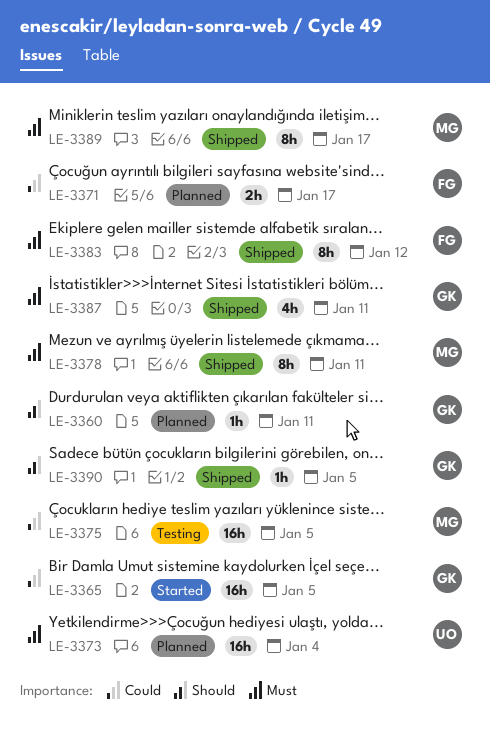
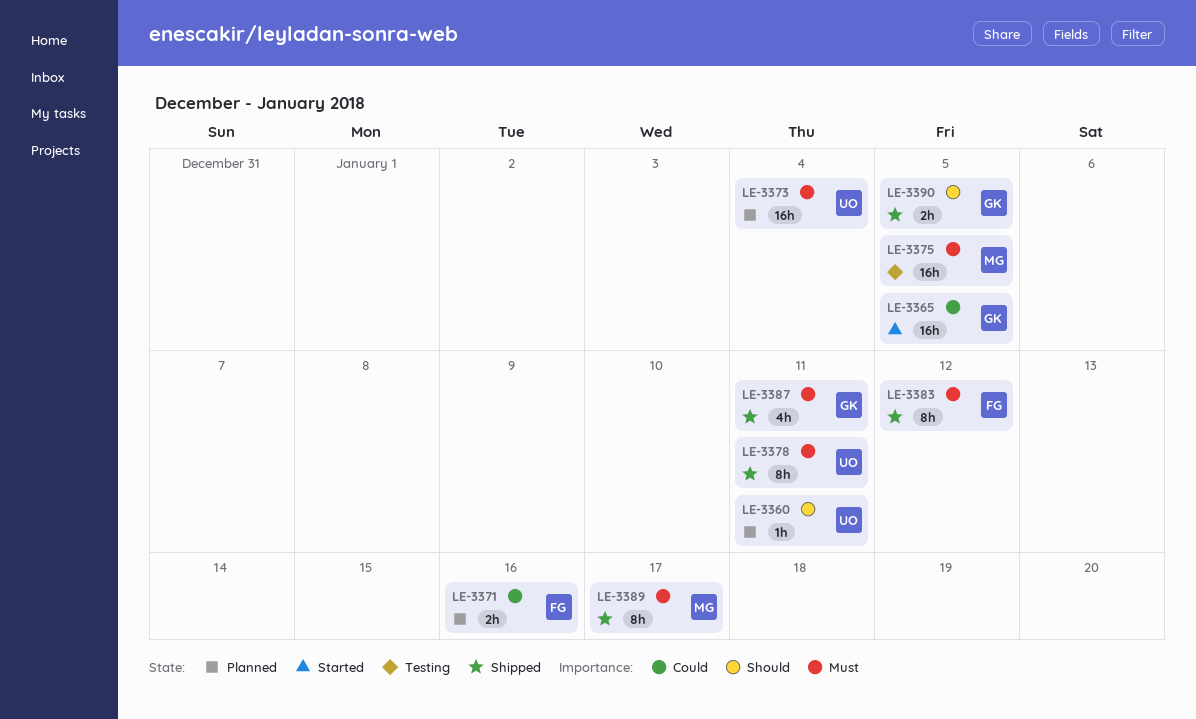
LE-3360, owner: GK -> UO
LE-3371, due: Jan 17 -> Jan 16
LE-3375, priority: Could -> Must
LE-3378, owner: MG -> UO
LE-3390, estimate: 1h -> 2h

